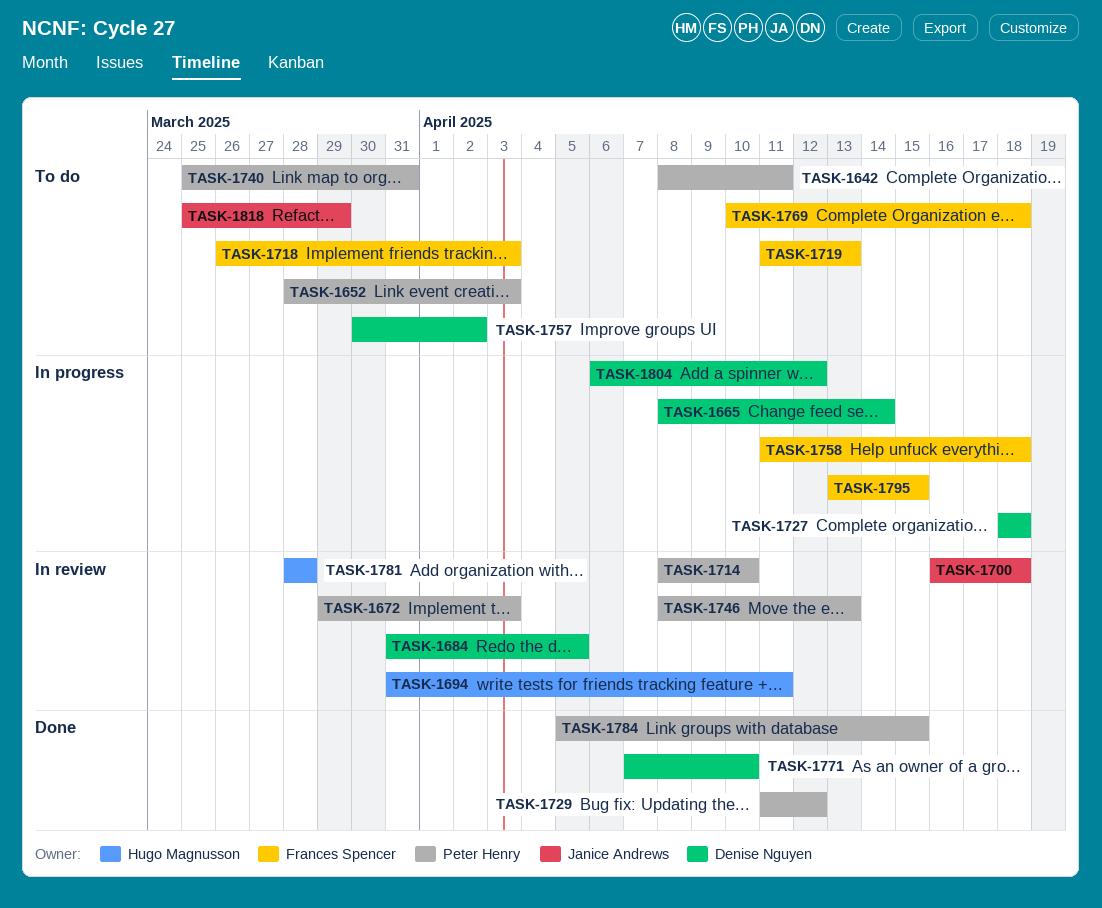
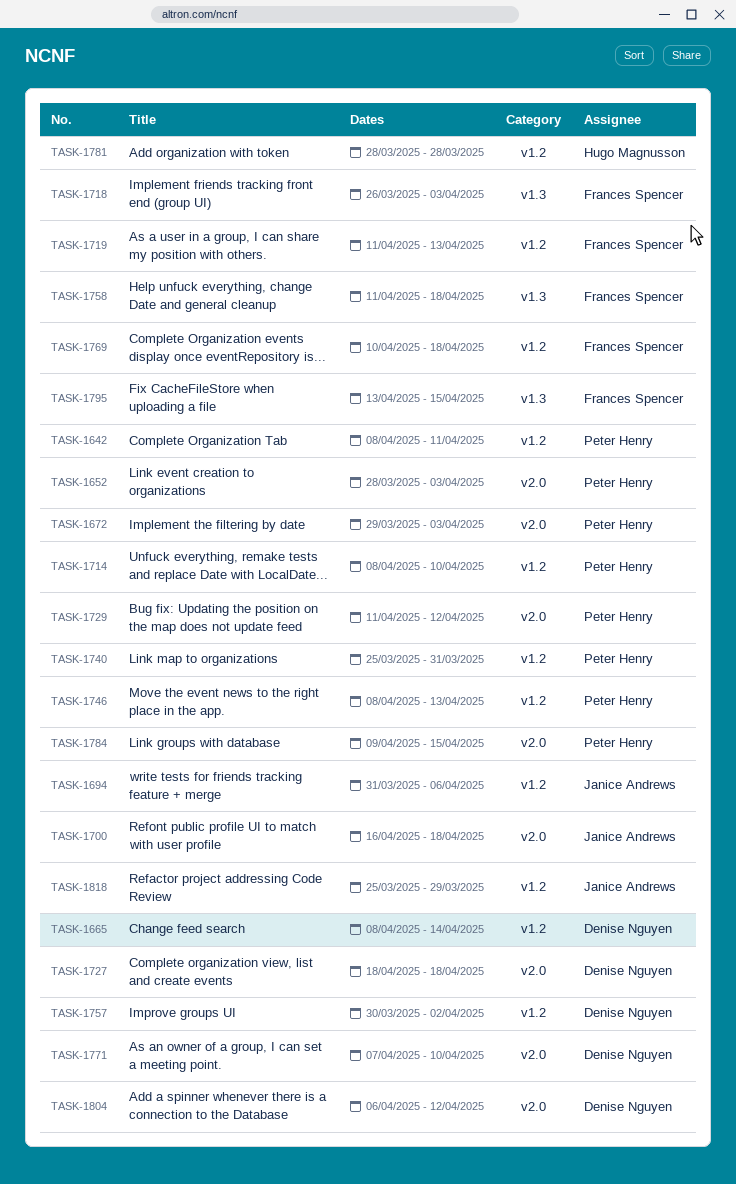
TASK-1684: present -> none
TASK-1694, owner: Hugo Magnusson -> Janice Andrews
TASK-1694, due: Apr 11 -> Apr 6
TASK-1784, start: Apr 5 -> Apr 9

